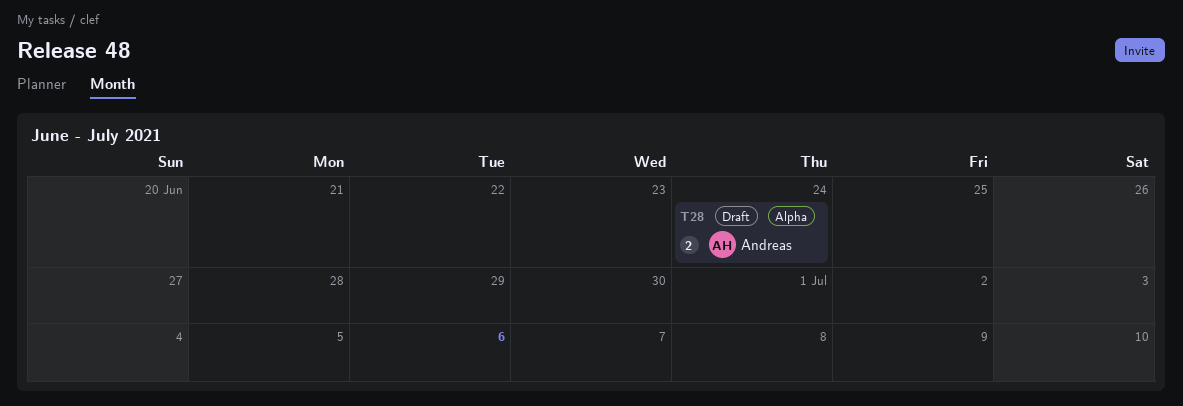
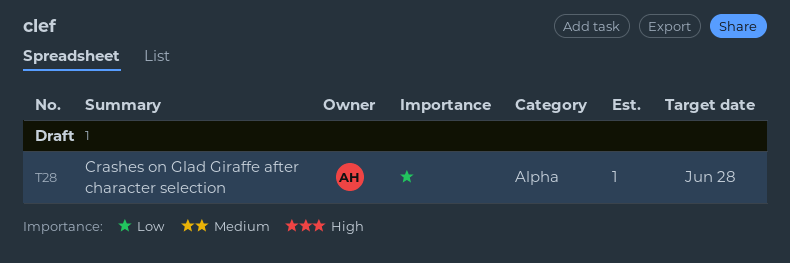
T28, estimate: 2 -> 1
T28, due: Jun 24 -> Jun 28

